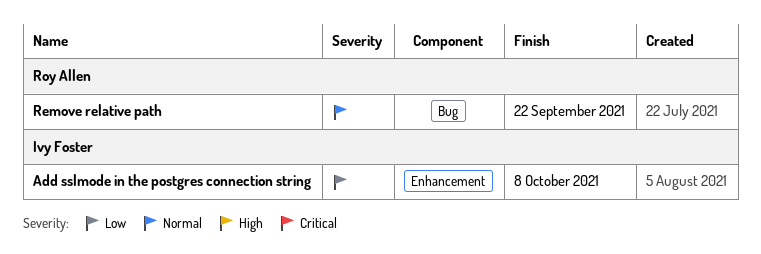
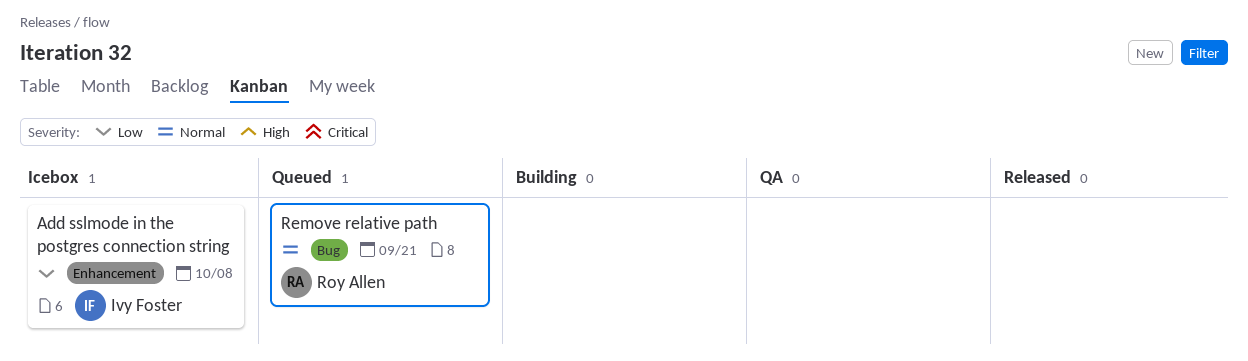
Remove relative path, due: Sep 22 -> Sep 21

